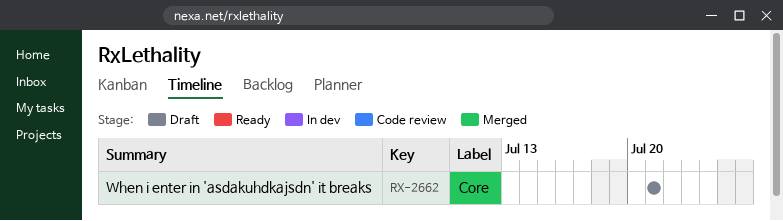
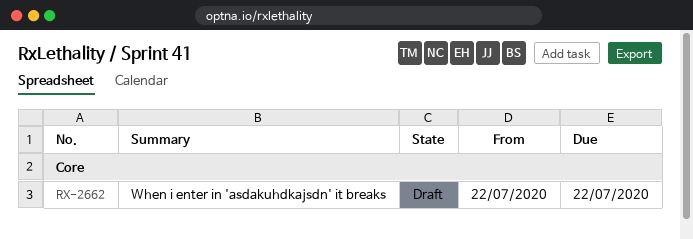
RX-2662, start: Jul 21 -> Jul 22
RX-2662, due: Jul 21 -> Jul 22

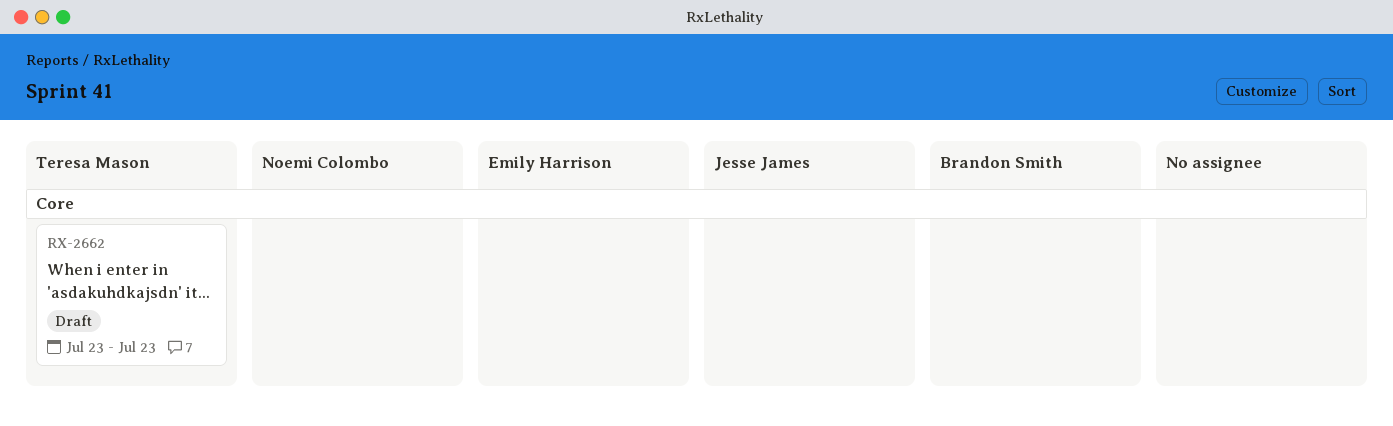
RX-2662, start: Jul 22 -> Jul 23
RX-2662, due: Jul 22 -> Jul 23

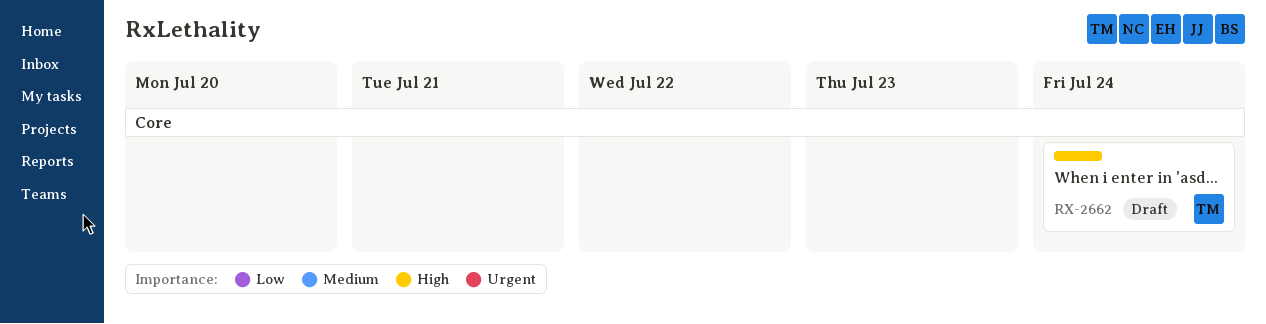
RX-2662, due: Jul 23 -> Jul 24

